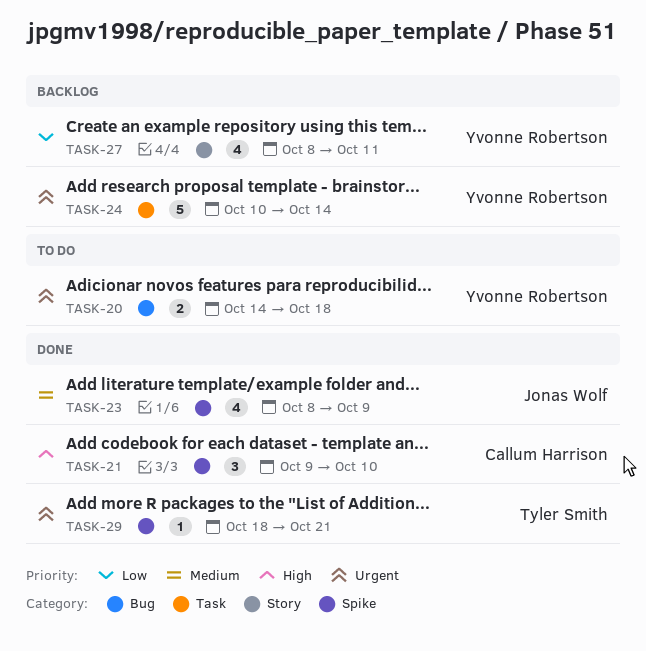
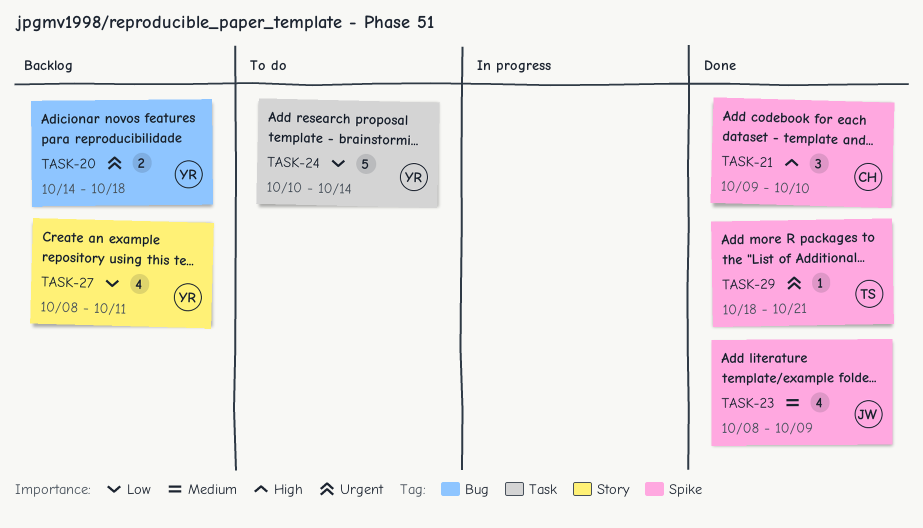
TASK-20, status: To do -> Backlog
TASK-24, status: Backlog -> To do
TASK-24, priority: Urgent -> Low

